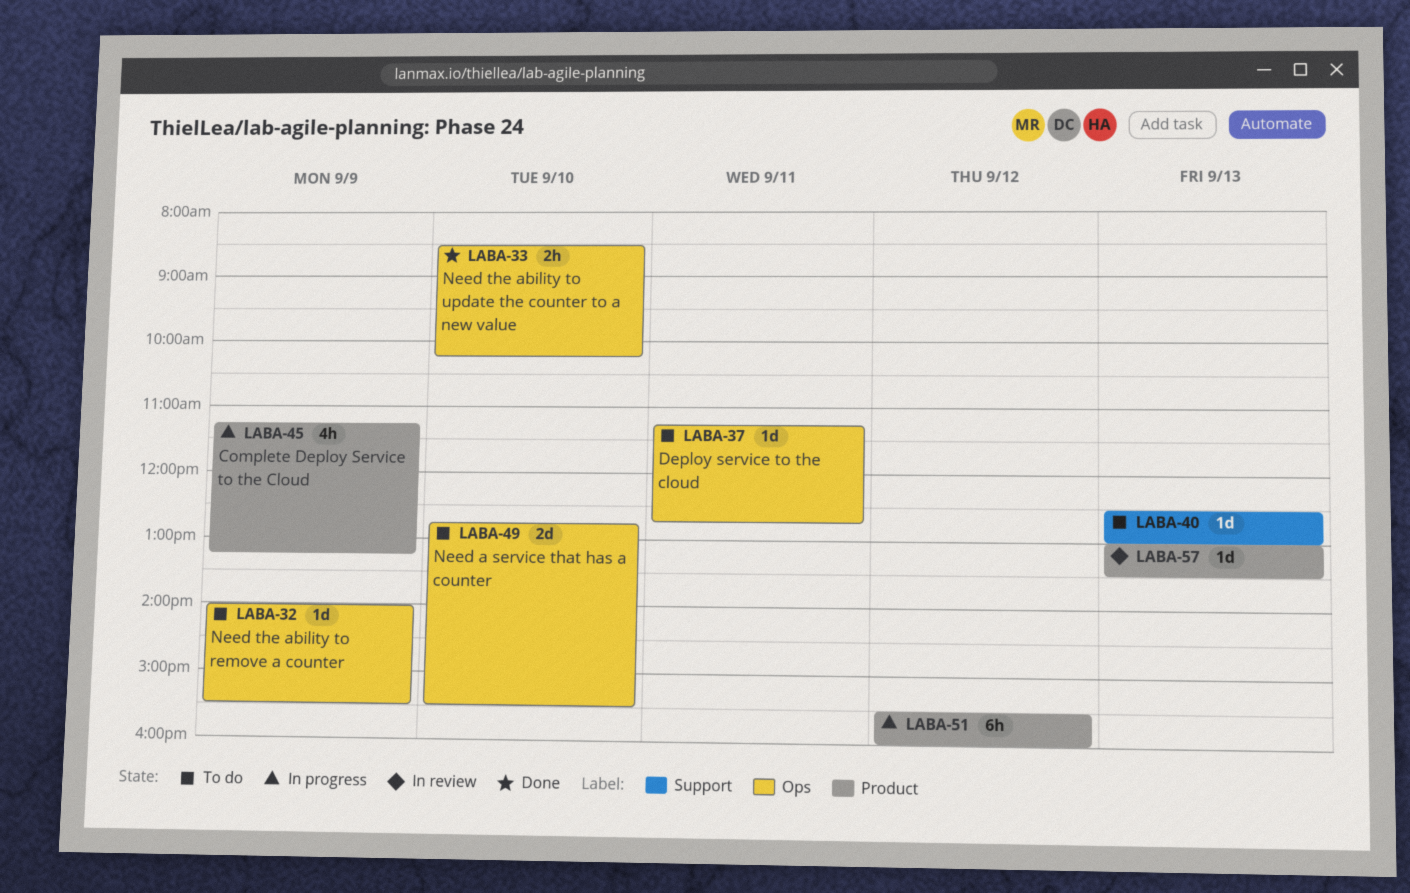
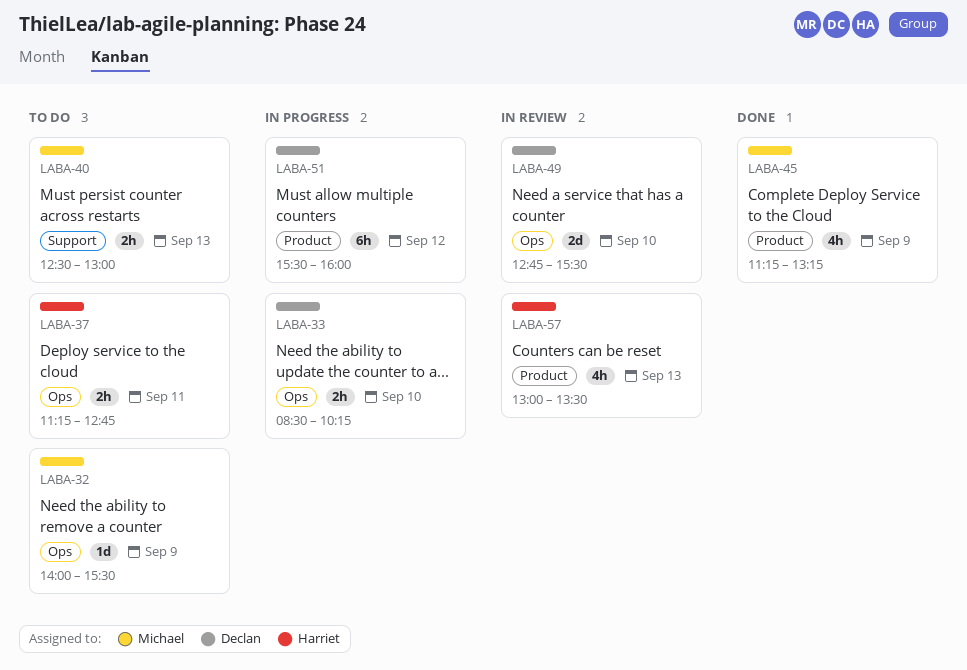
LABA-33, status: Done -> In progress
LABA-37, estimate: 1d -> 2h
LABA-40, estimate: 1d -> 2h
LABA-45, status: In progress -> Done
LABA-49, status: To do -> In review
LABA-57, estimate: 1d -> 4h

